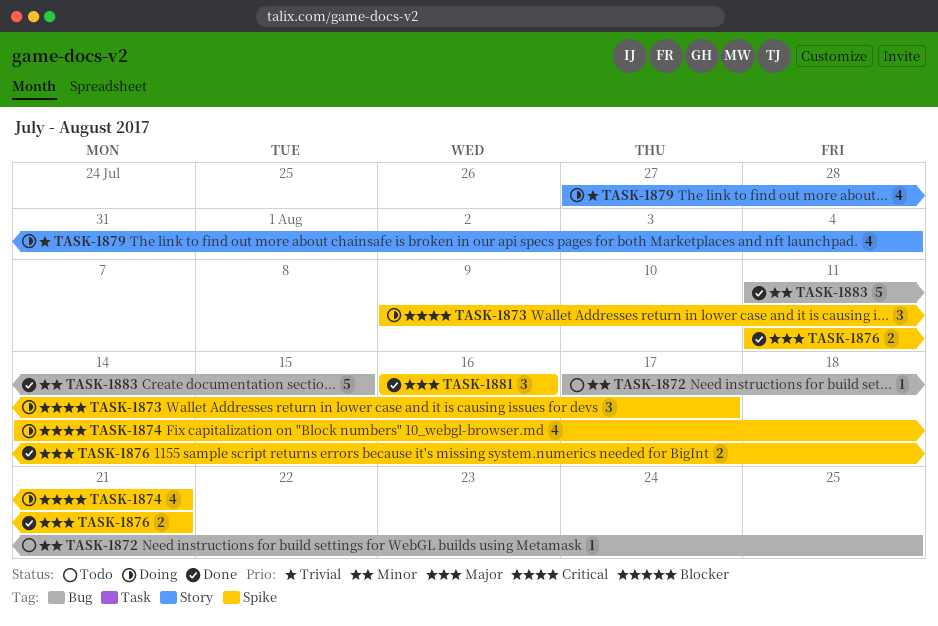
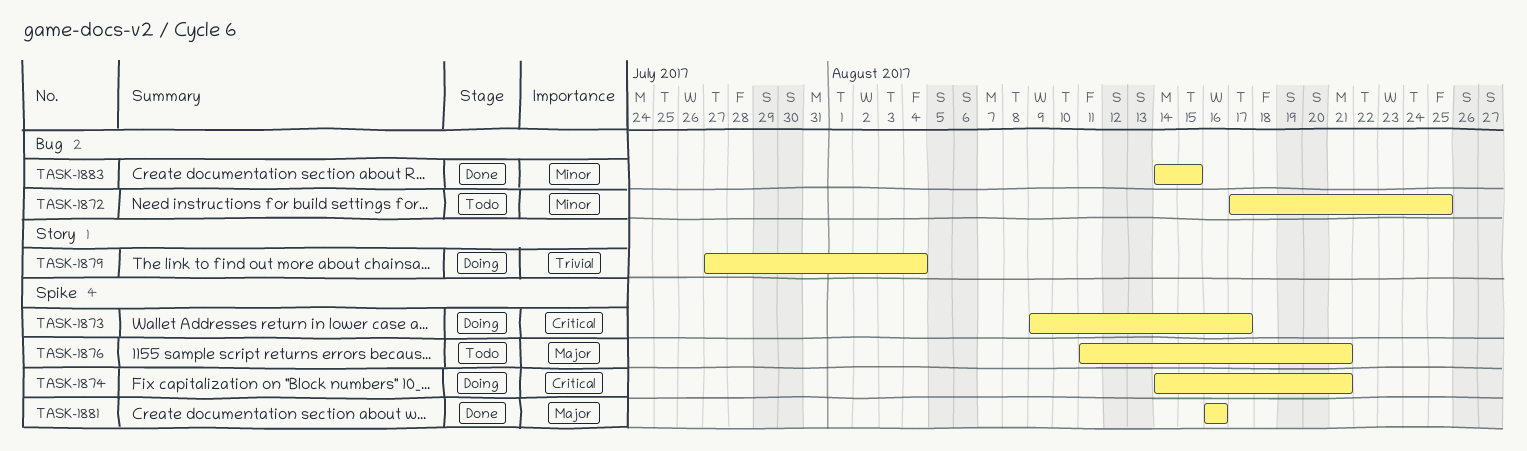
TASK-1876, status: Done -> Todo
TASK-1883, start: Aug 11 -> Aug 14

